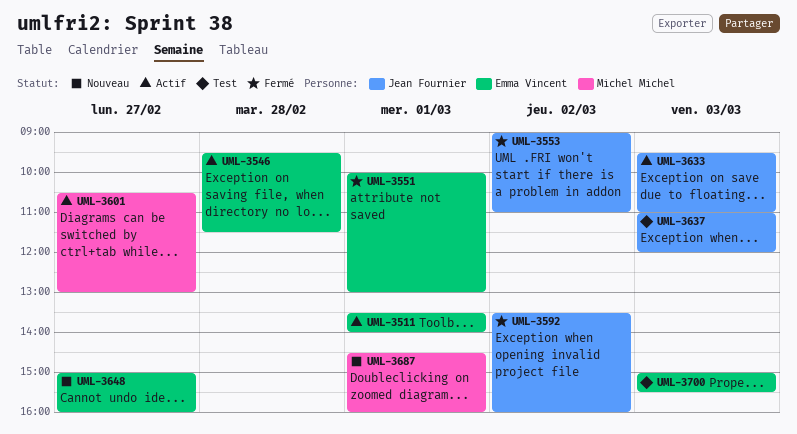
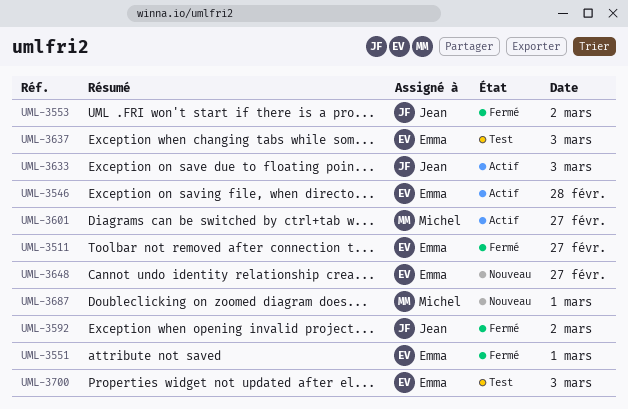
UML-3511, status: Actif -> Fermé
UML-3511, day: Mar 1 -> Feb 27
UML-3637, owner: Jean Fournier -> Emma Vincent

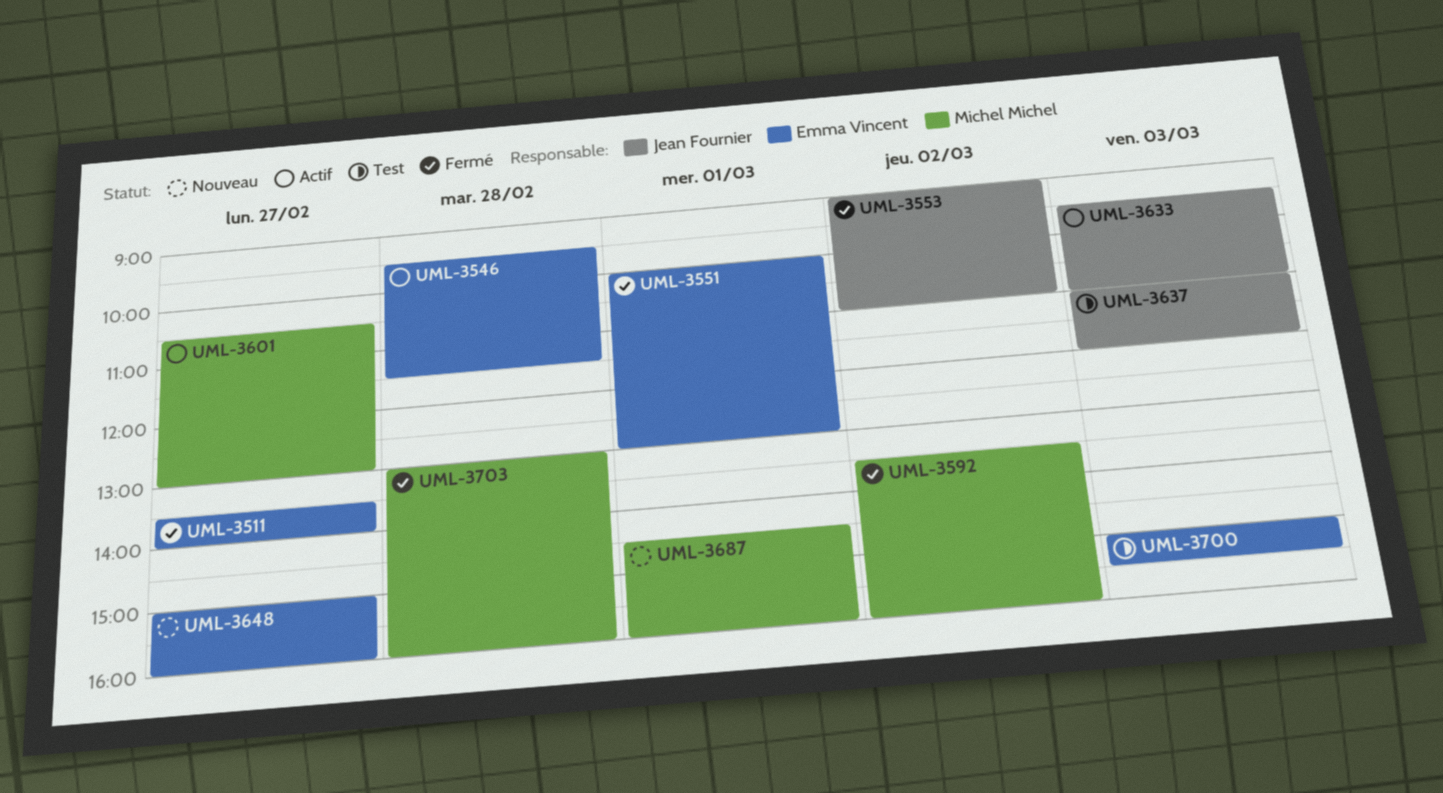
UML-3592, owner: Jean Fournier -> Michel Michel
UML-3637, owner: Emma Vincent -> Jean Fournier
UML-3703: none -> present

